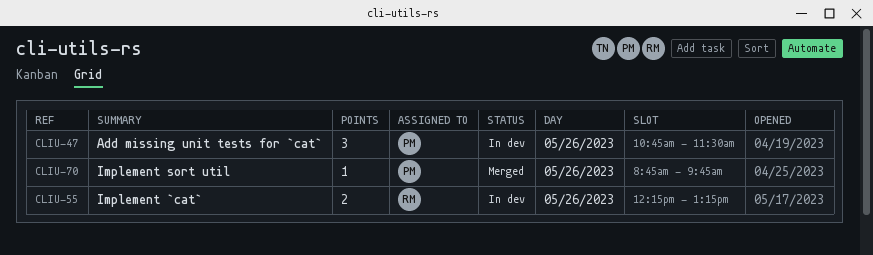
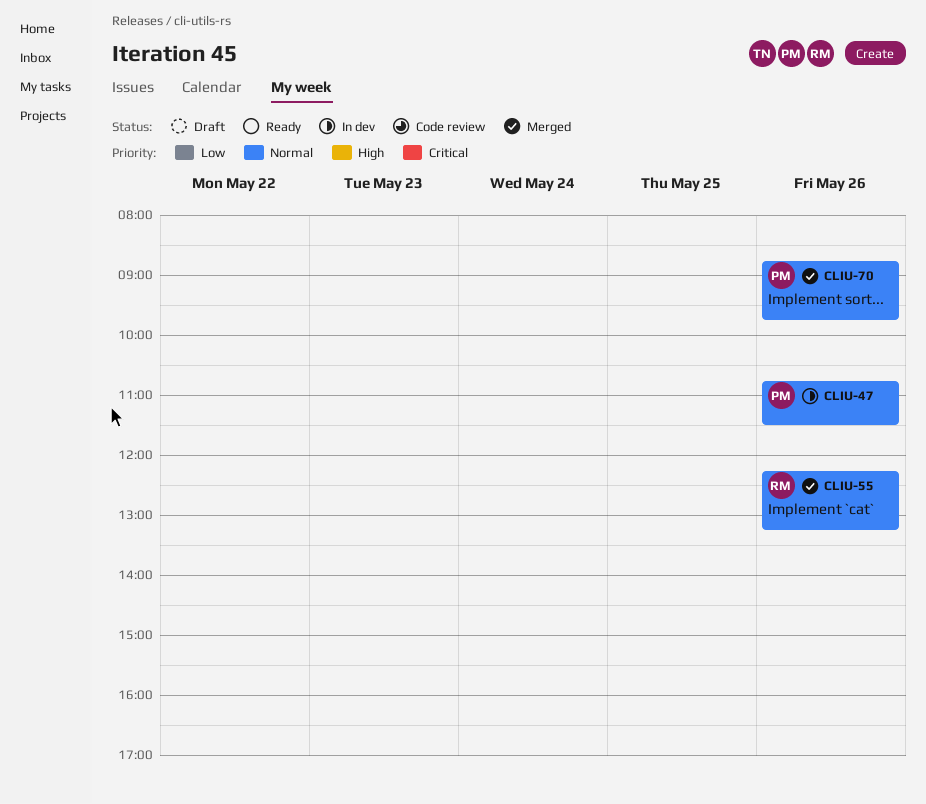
CLIU-55, status: In dev -> Merged

